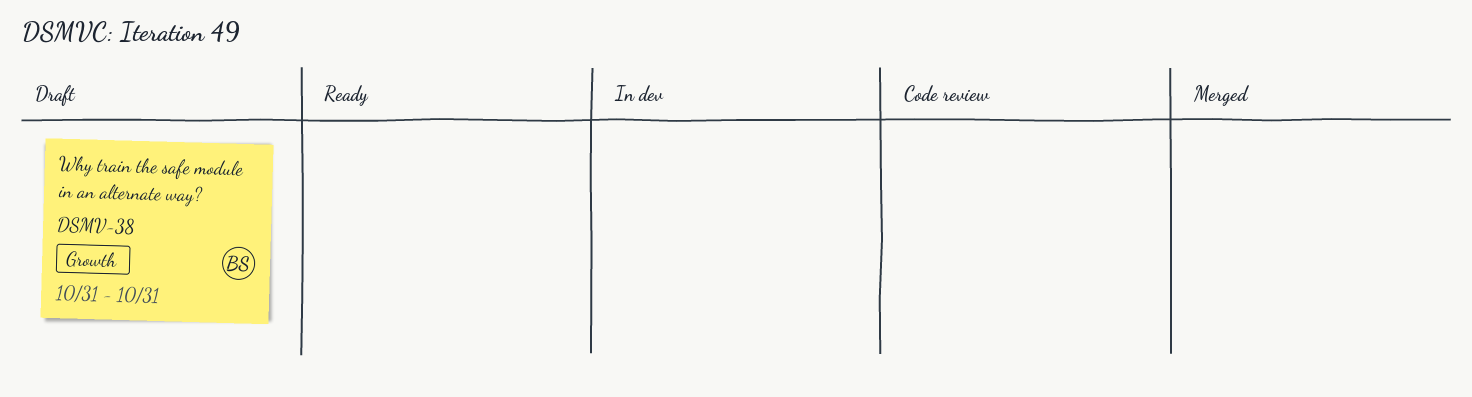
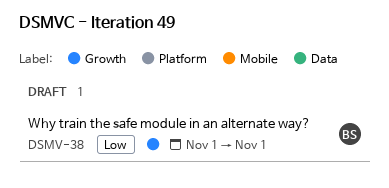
DSMV-38, start: Oct 31 -> Nov 1
DSMV-38, due: Oct 31 -> Nov 1

